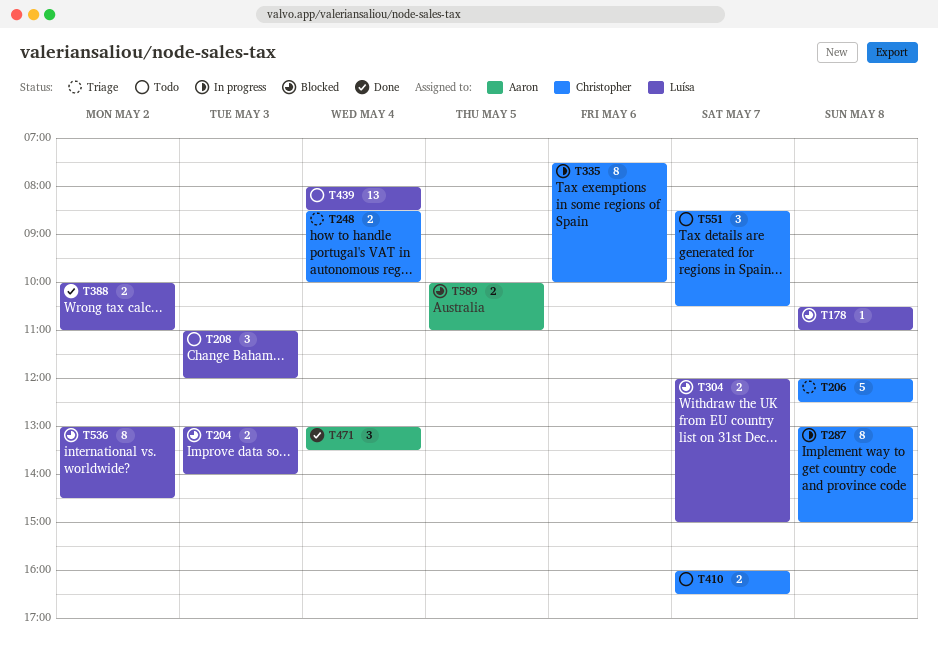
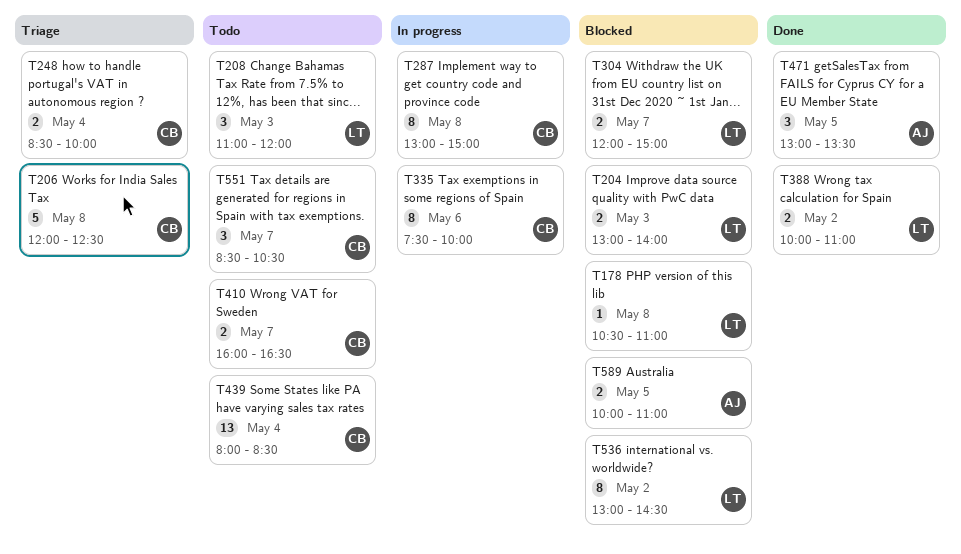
T439, owner: Luísa -> Christopher
T471, day: May 4 -> May 5

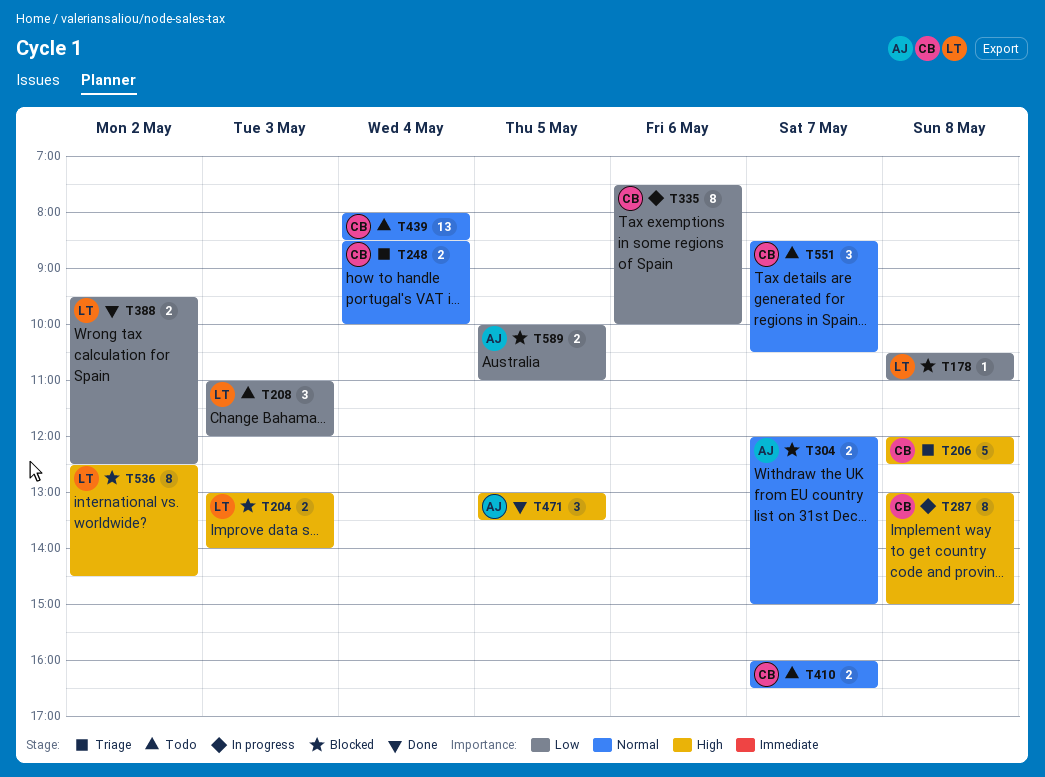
T304, owner: LT -> AJ
T388, begins: 10:00 -> 09:30
T388, ends: 11:00 -> 12:30
T536, begins: 13:00 -> 12:30

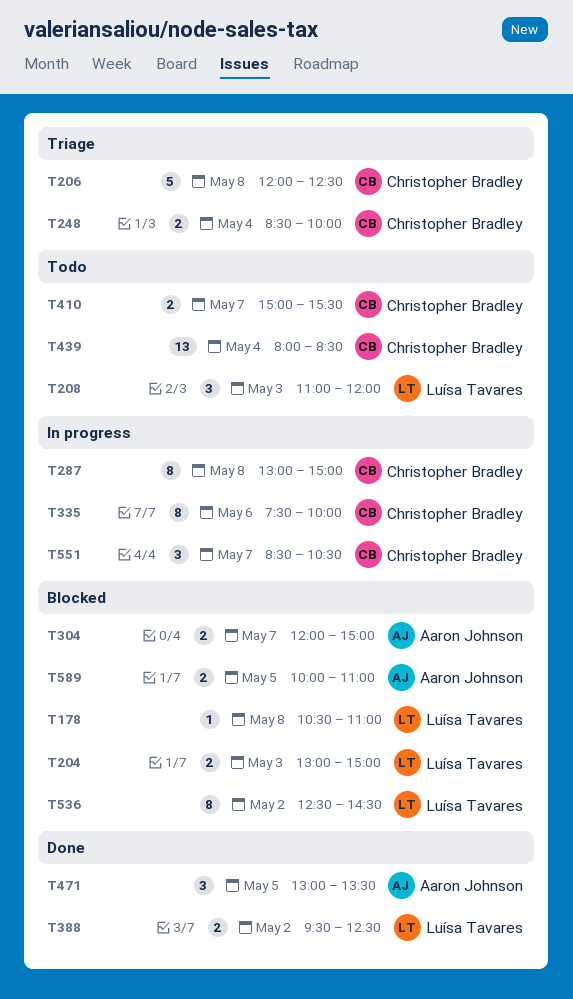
T204, ends: 14:00 -> 15:00
T410, begins: 16:00 -> 15:00
T410, ends: 16:30 -> 15:30
T551, status: Todo -> In progress

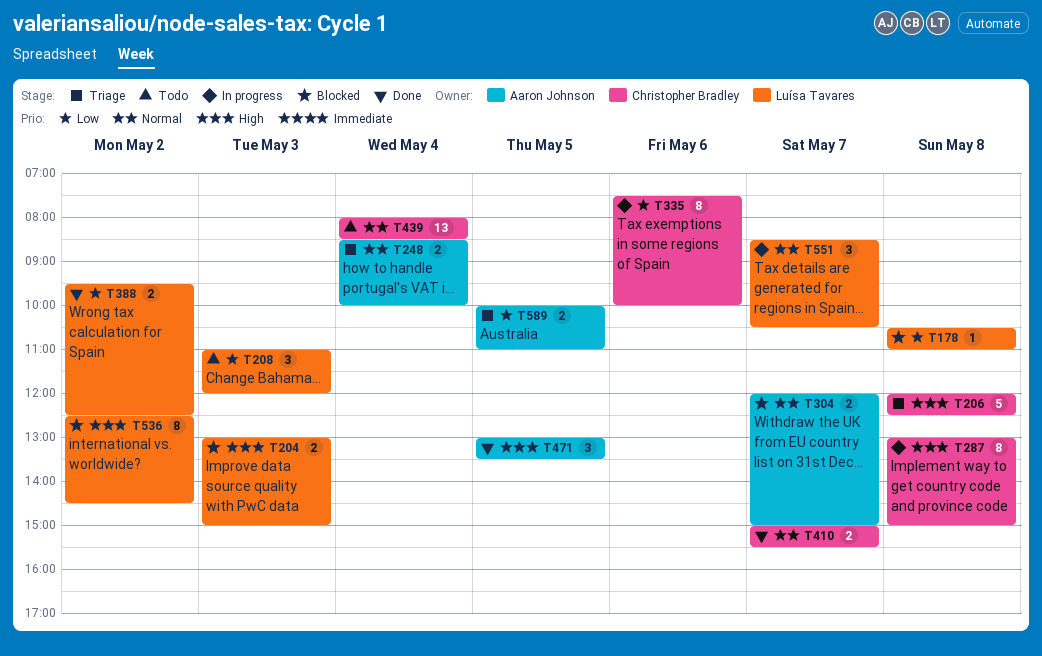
T248, owner: Christopher Bradley -> Aaron Johnson
T410, status: Todo -> Done
T551, owner: Christopher Bradley -> Luísa Tavares
T589, status: Blocked -> Triage

